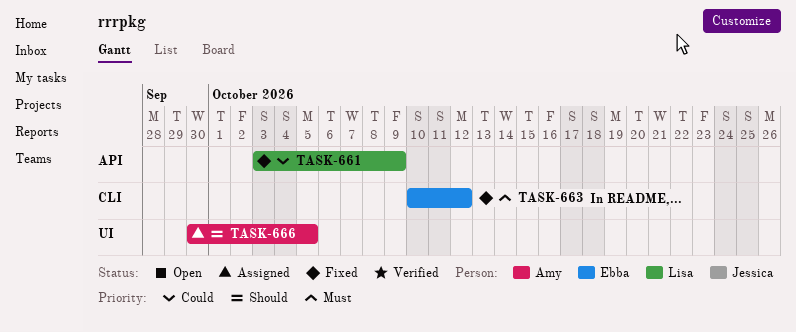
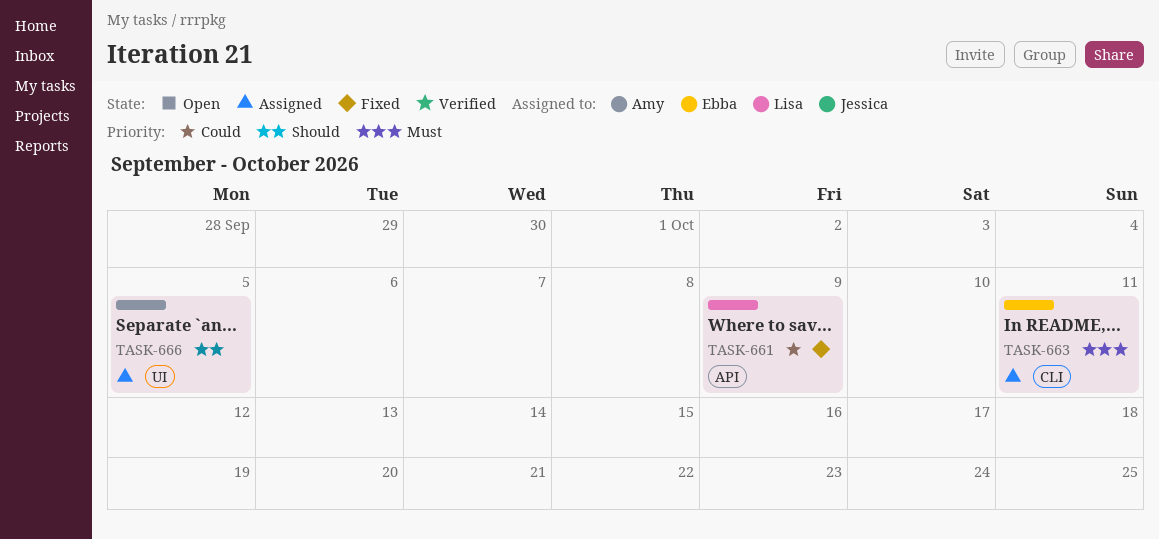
TASK-663, status: Fixed -> Assigned
TASK-663, due: Oct 12 -> Oct 11

